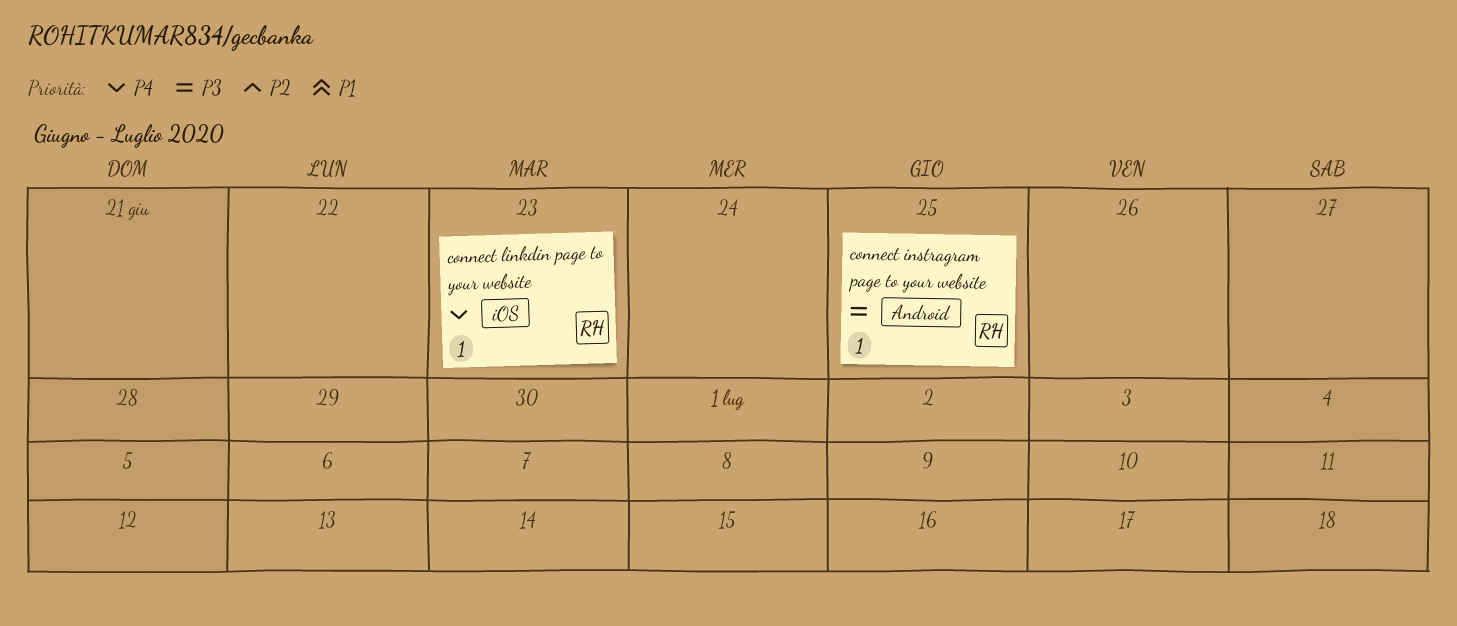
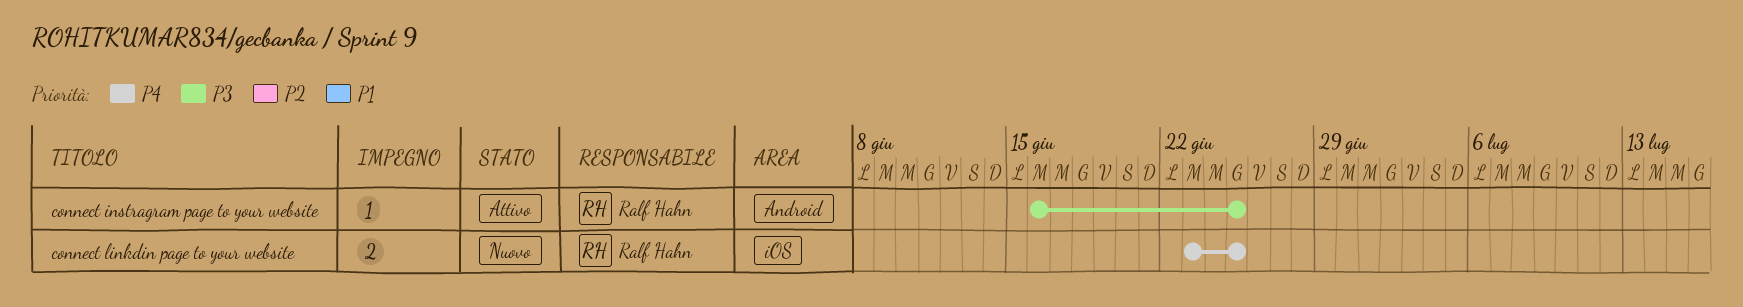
connect linkdin page to your website, estimate: 1 -> 2
connect linkdin page to your website, due: Jun 23 -> Jun 25

